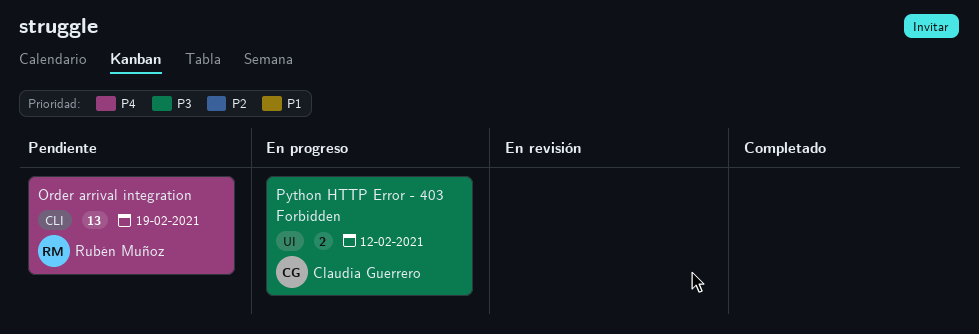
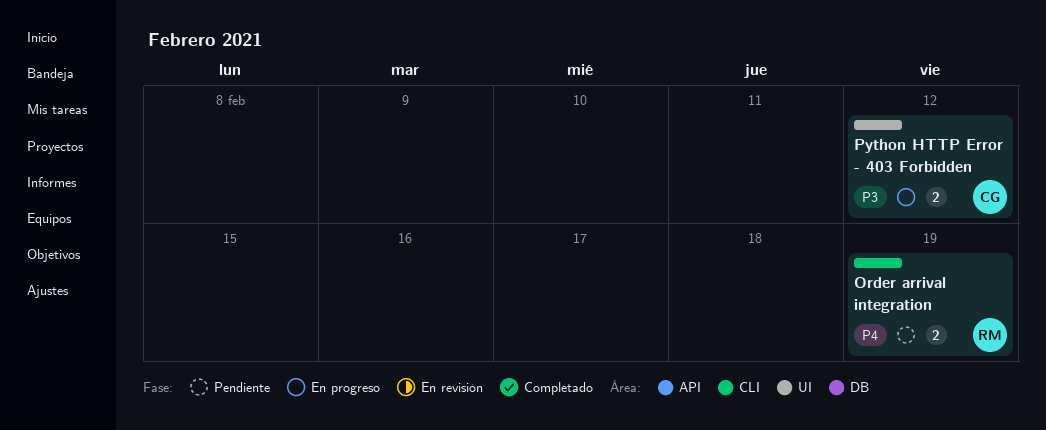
Order arrival integration, estimate: 13 -> 2

